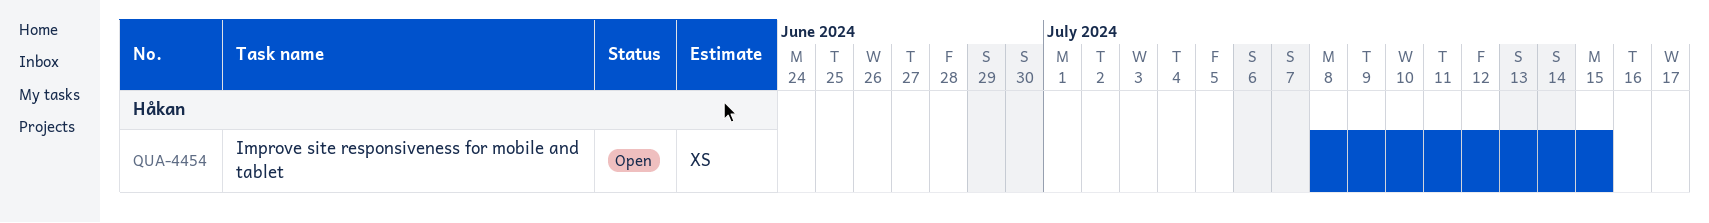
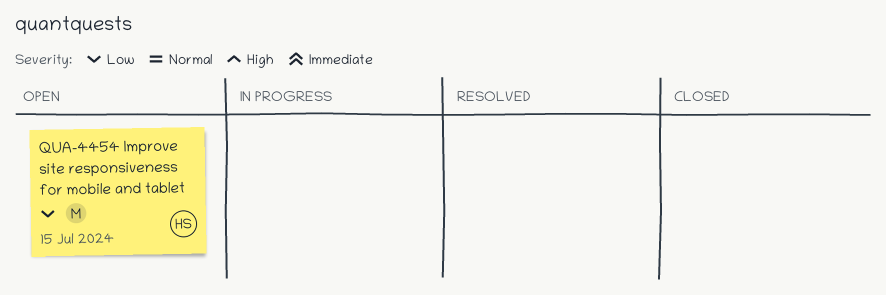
QUA-4454, estimate: XS -> M

